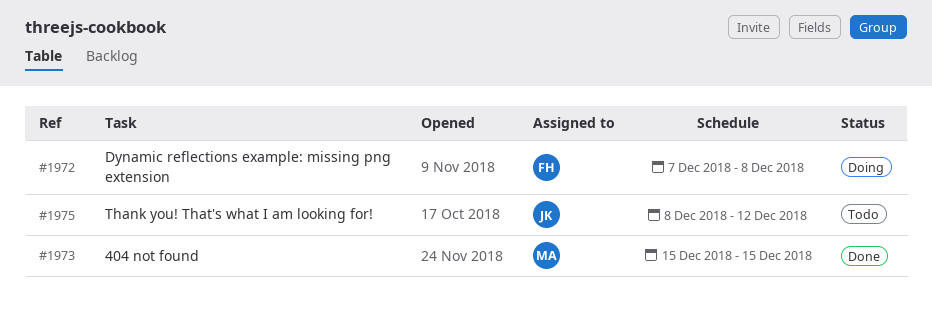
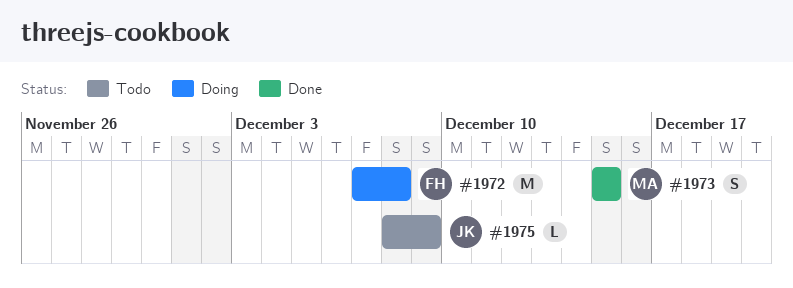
#1975, due: Dec 12 -> Dec 9

